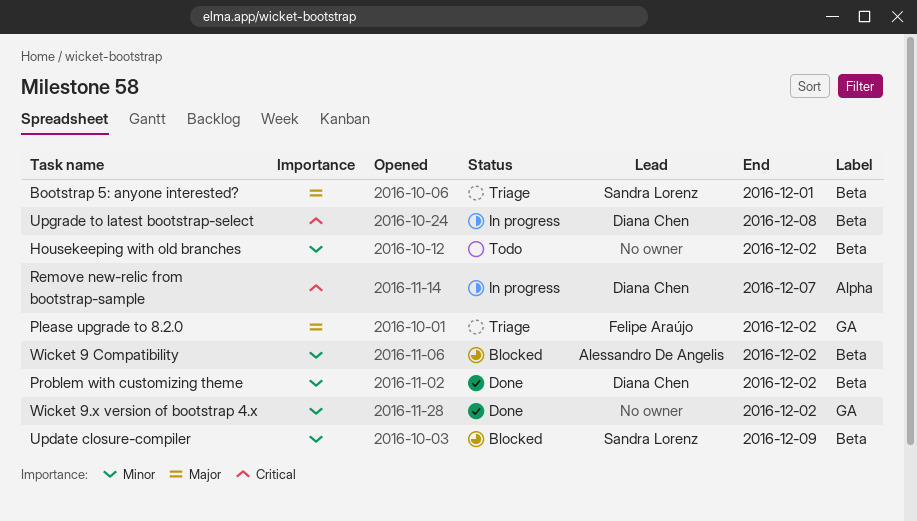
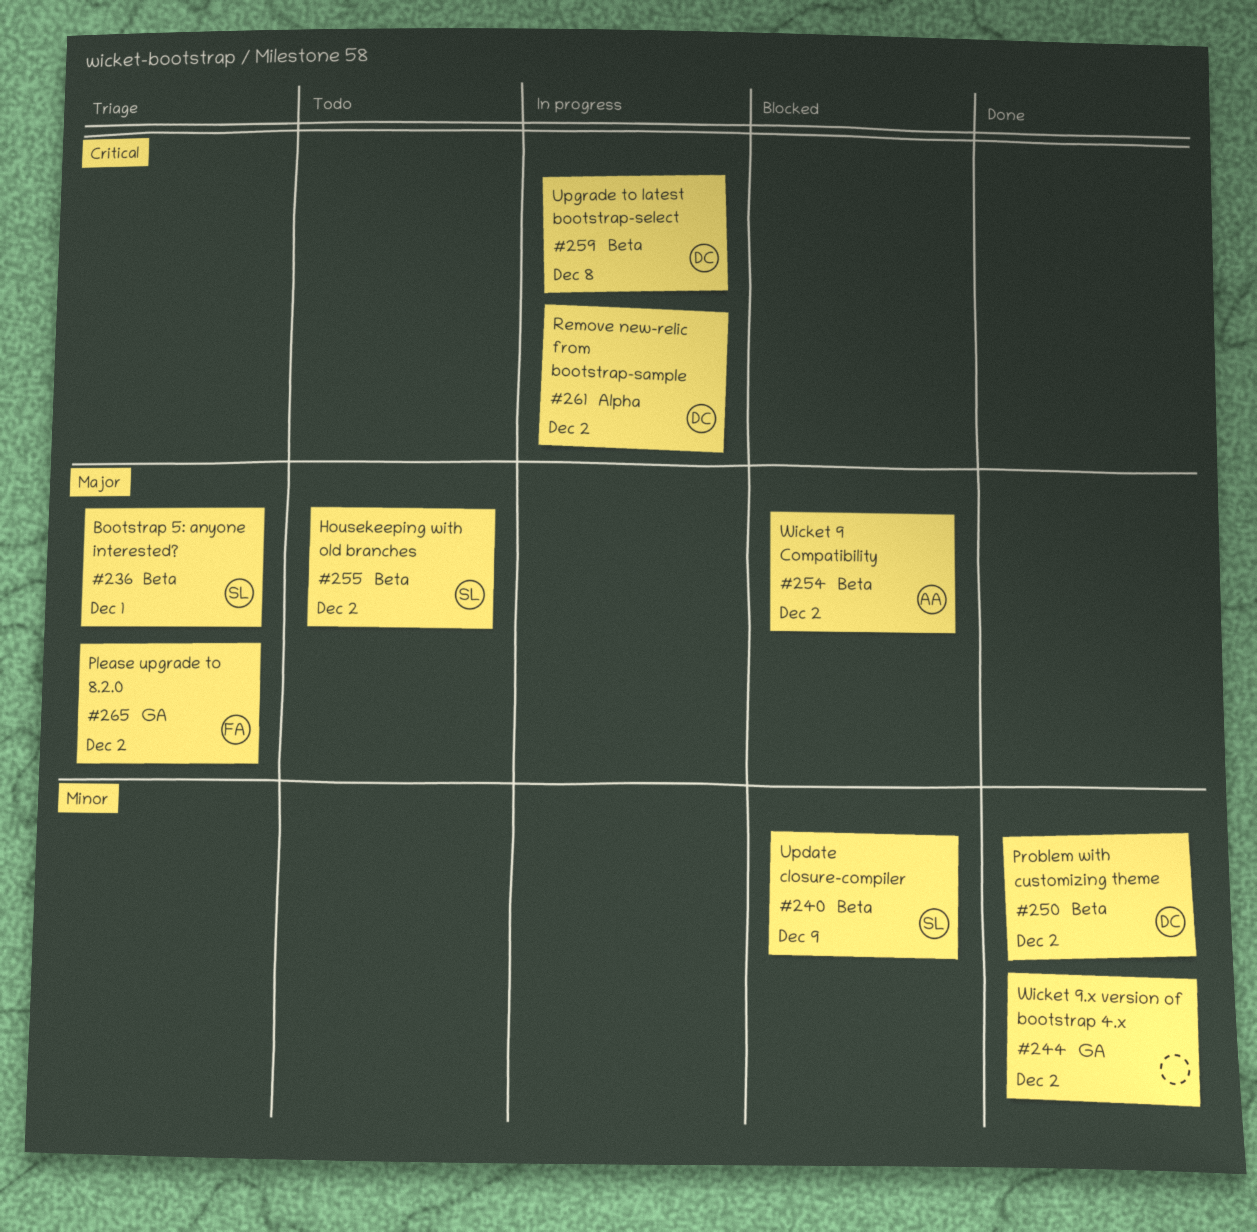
Housekeeping with old branches, owner: none -> Sandra Lorenz
Housekeeping with old branches, priority: Minor -> Major
Remove new-relic from bootstrap-sample, due: Dec 7 -> Dec 2
Wicket 9 Compatibility, priority: Minor -> Major

